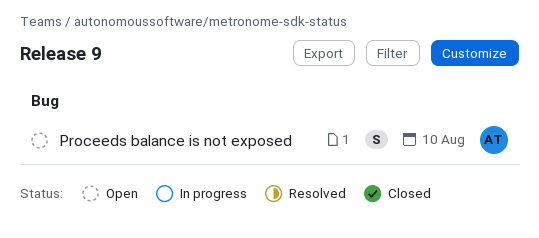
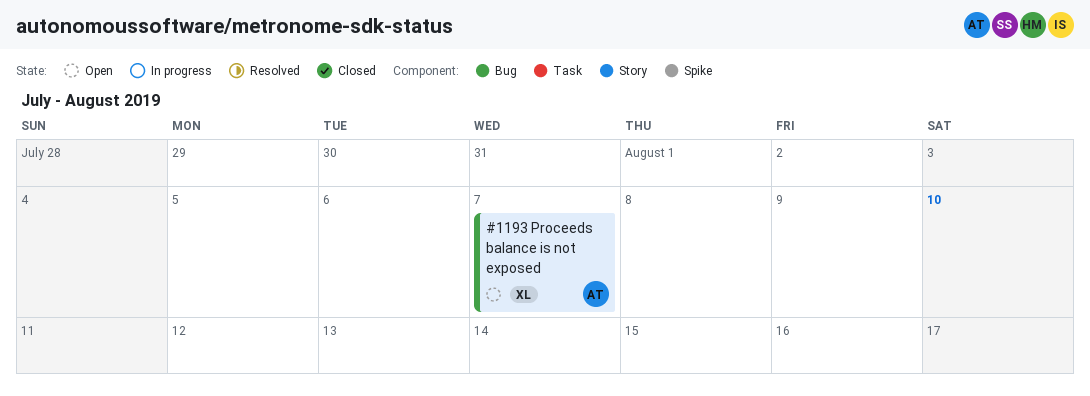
Proceeds balance is not exposed, estimate: S -> XL
Proceeds balance is not exposed, due: Aug 10 -> Aug 7

